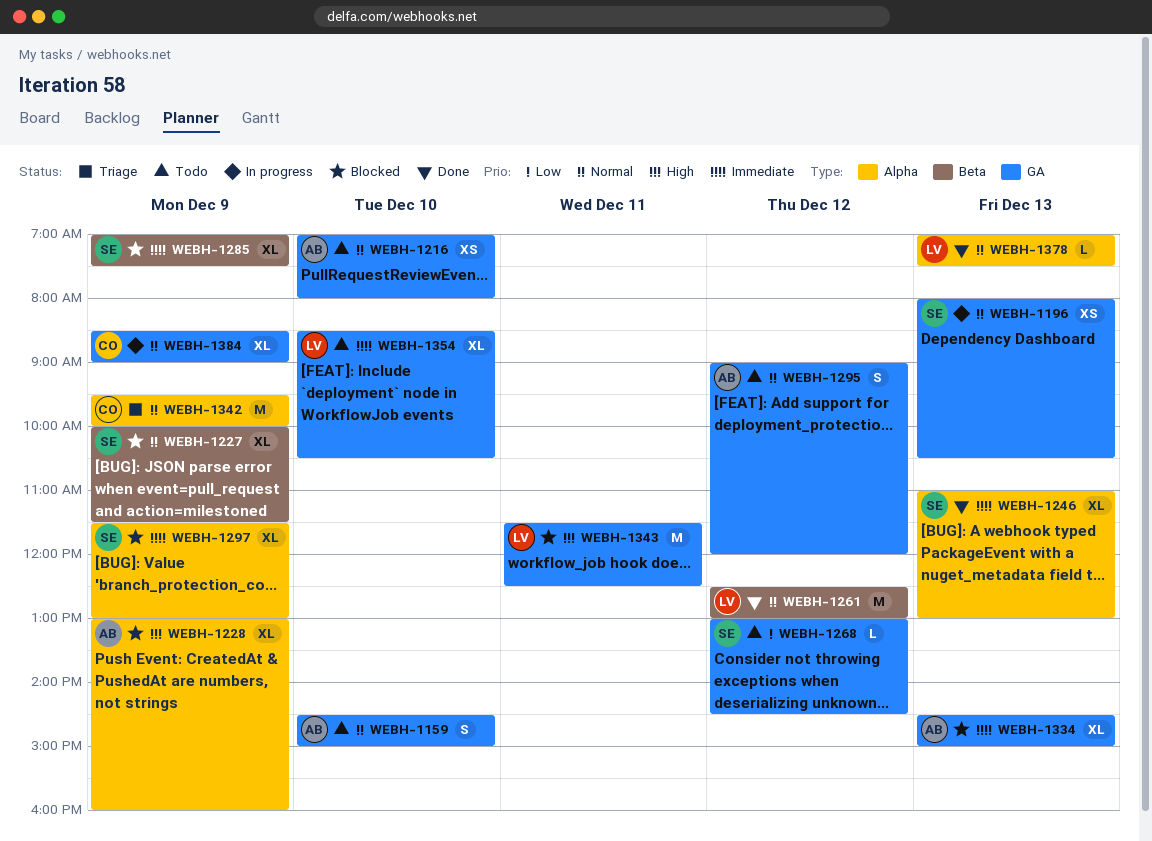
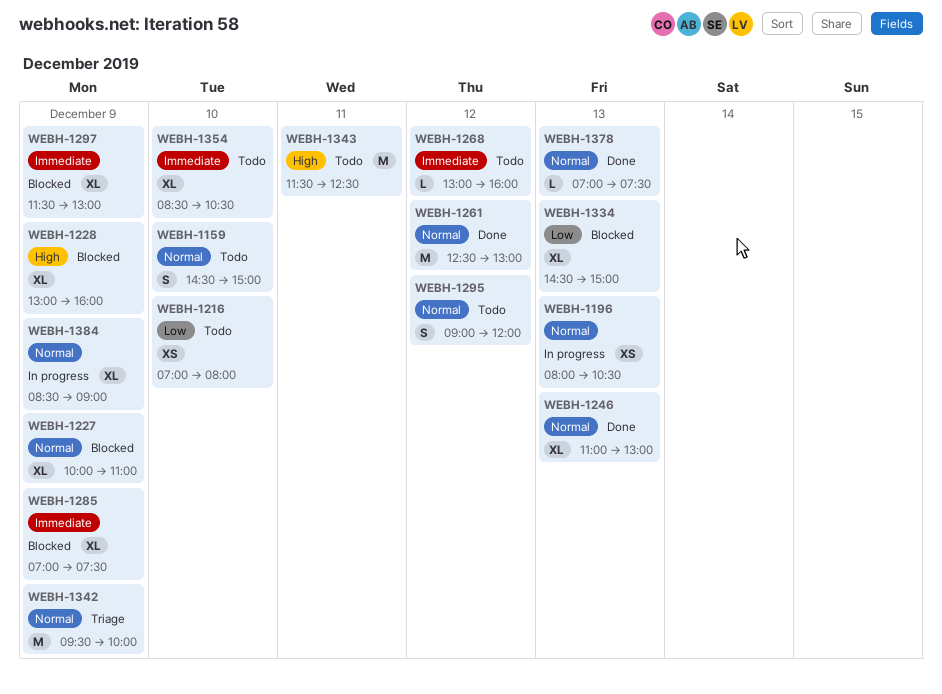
WEBH-1216, priority: Normal -> Low
WEBH-1227, ends: 11:30 -> 11:00
WEBH-1246, priority: Immediate -> Normal
WEBH-1268, priority: Low -> Immediate
WEBH-1268, ends: 14:30 -> 16:00
WEBH-1334, priority: Immediate -> Low
WEBH-1343, status: Blocked -> Todo

